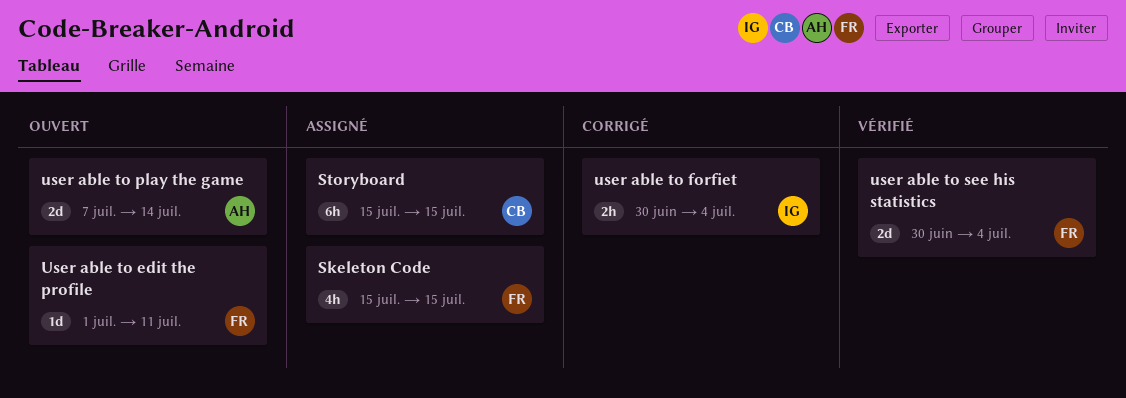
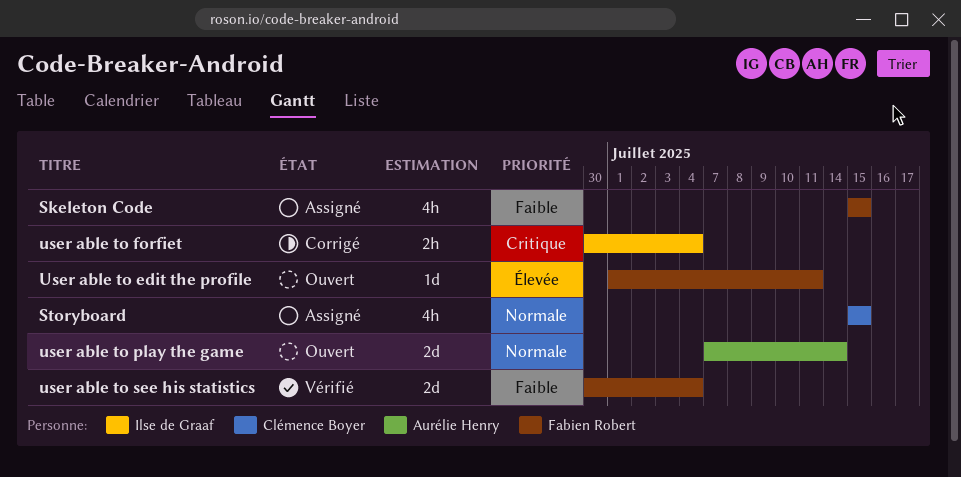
Storyboard, estimate: 6h -> 4h

